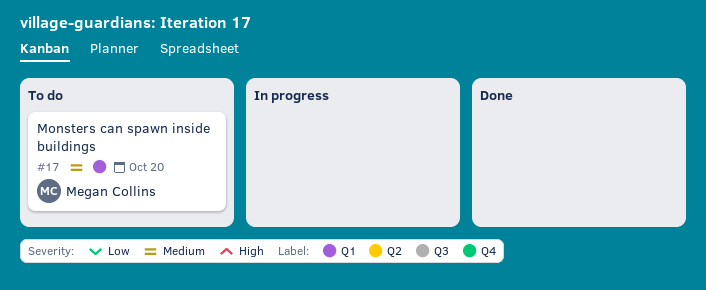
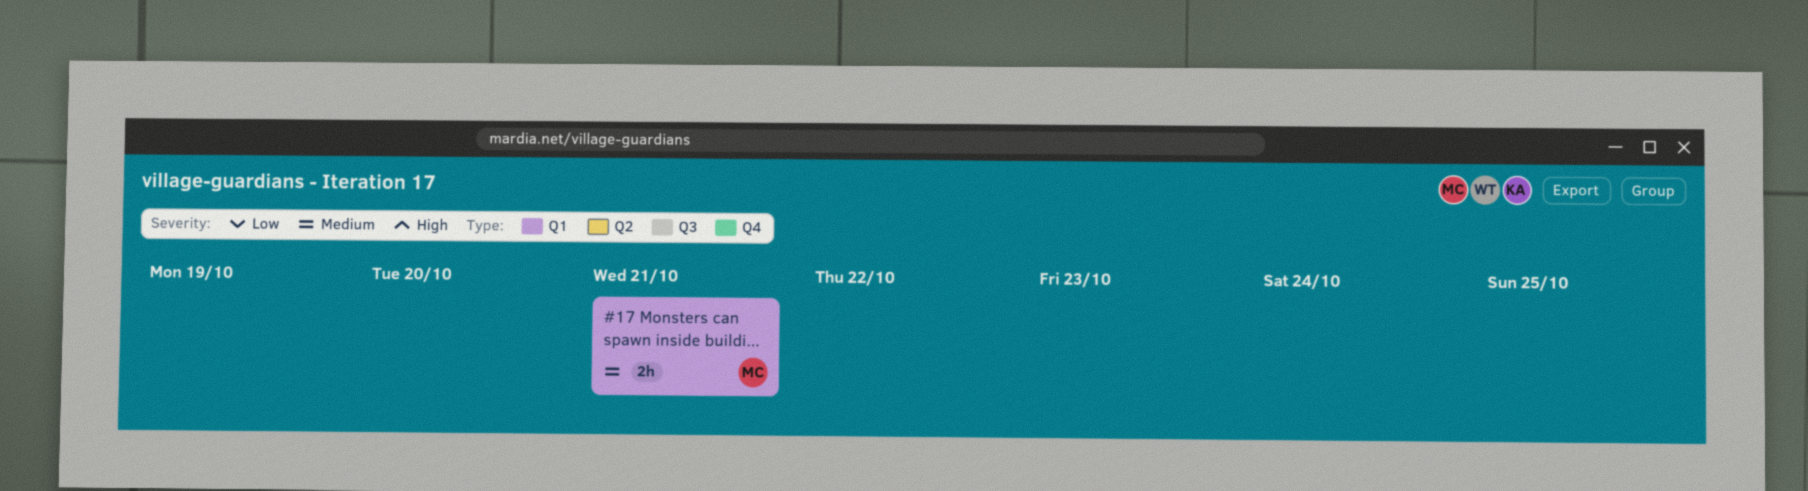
#17, due: Oct 20 -> Oct 21

